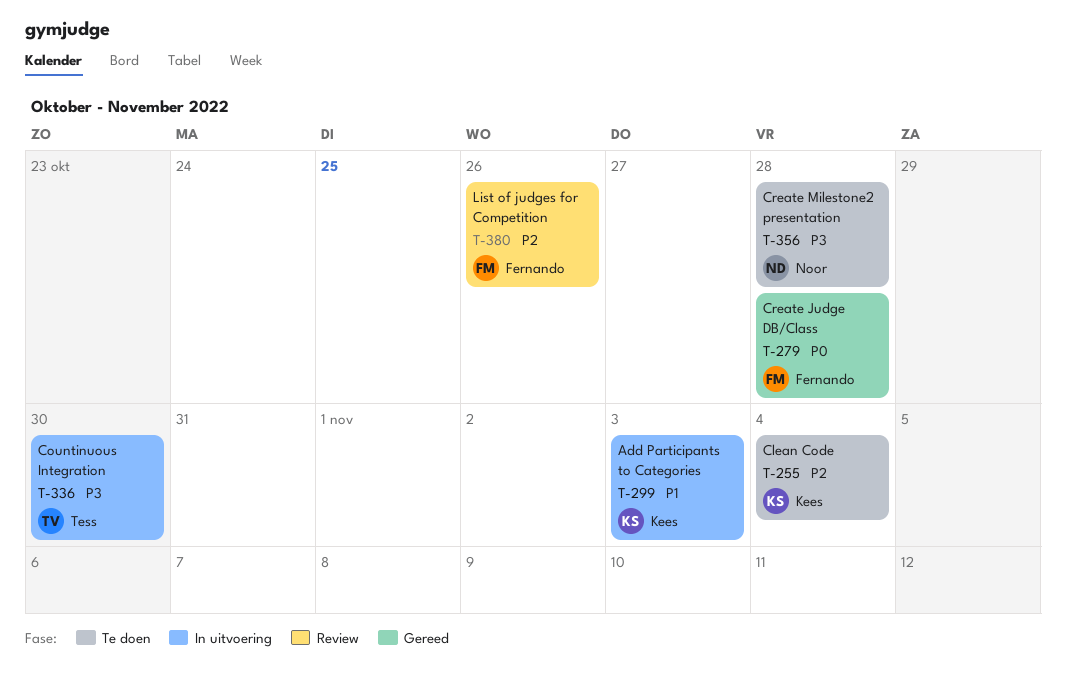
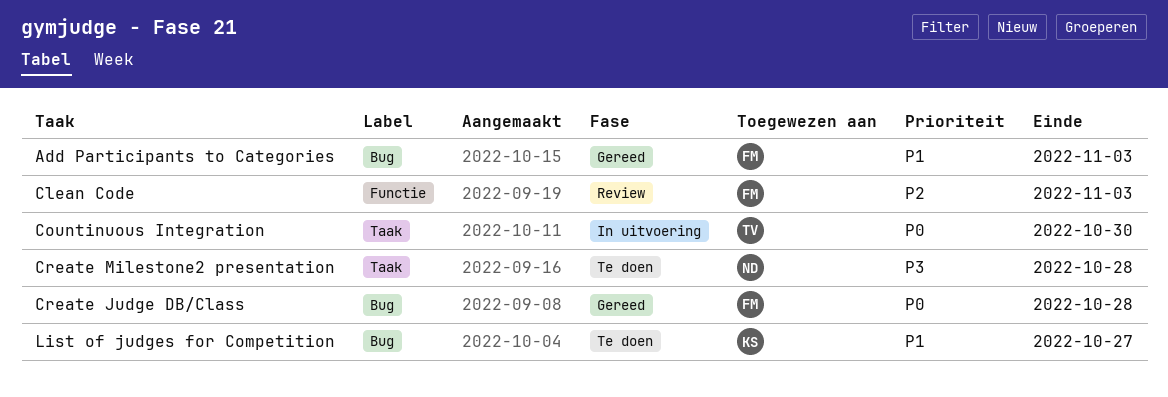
Add Participants to Categories, status: In uitvoering -> Gereed
Add Participants to Categories, owner: Kees -> Fernando
Clean Code, status: Te doen -> Review
Clean Code, owner: Kees -> Fernando
Clean Code, due: Nov 4 -> Nov 3
Countinuous Integration, priority: P3 -> P0
List of judges for Competition, status: Review -> Te doen
List of judges for Competition, owner: Fernando -> Kees
List of judges for Competition, priority: P2 -> P1
List of judges for Competition, due: Oct 26 -> Oct 27

